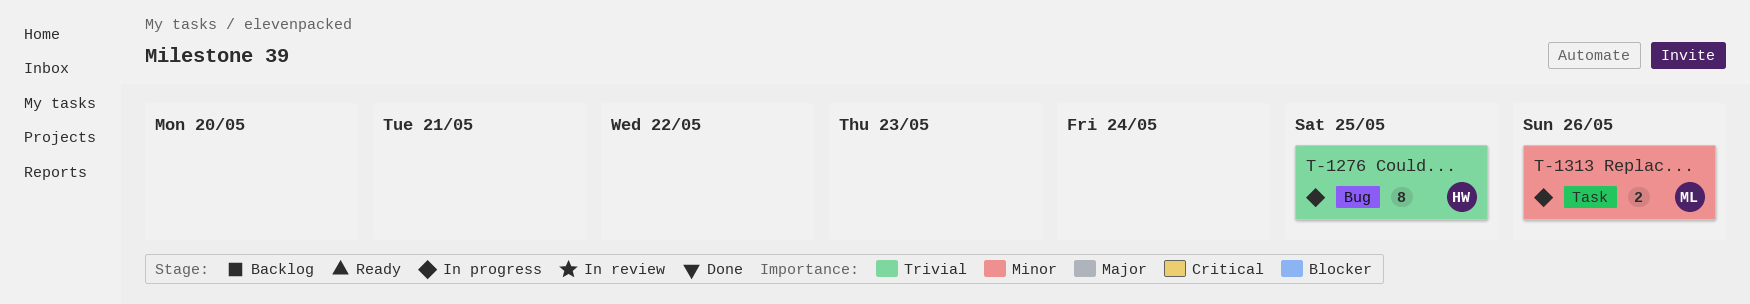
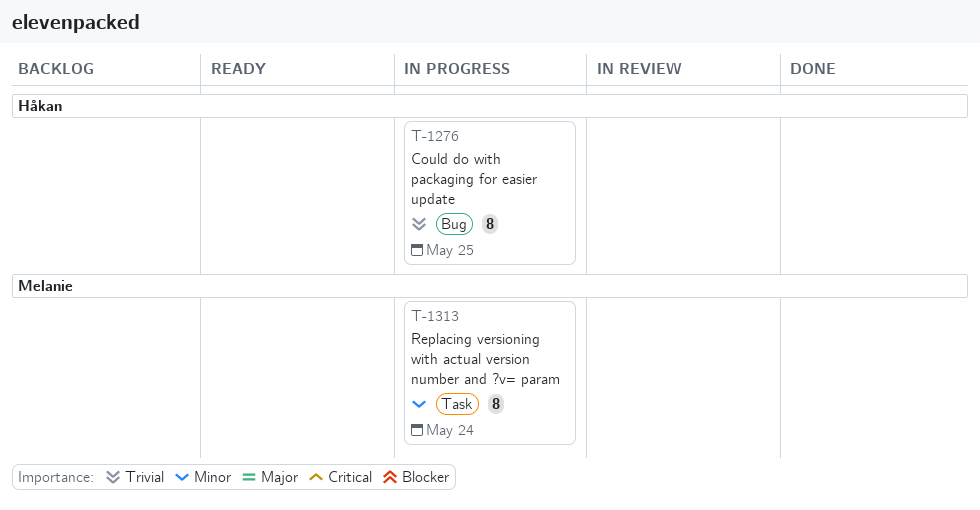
T-1313, estimate: 2 -> 8
T-1313, due: May 26 -> May 24

